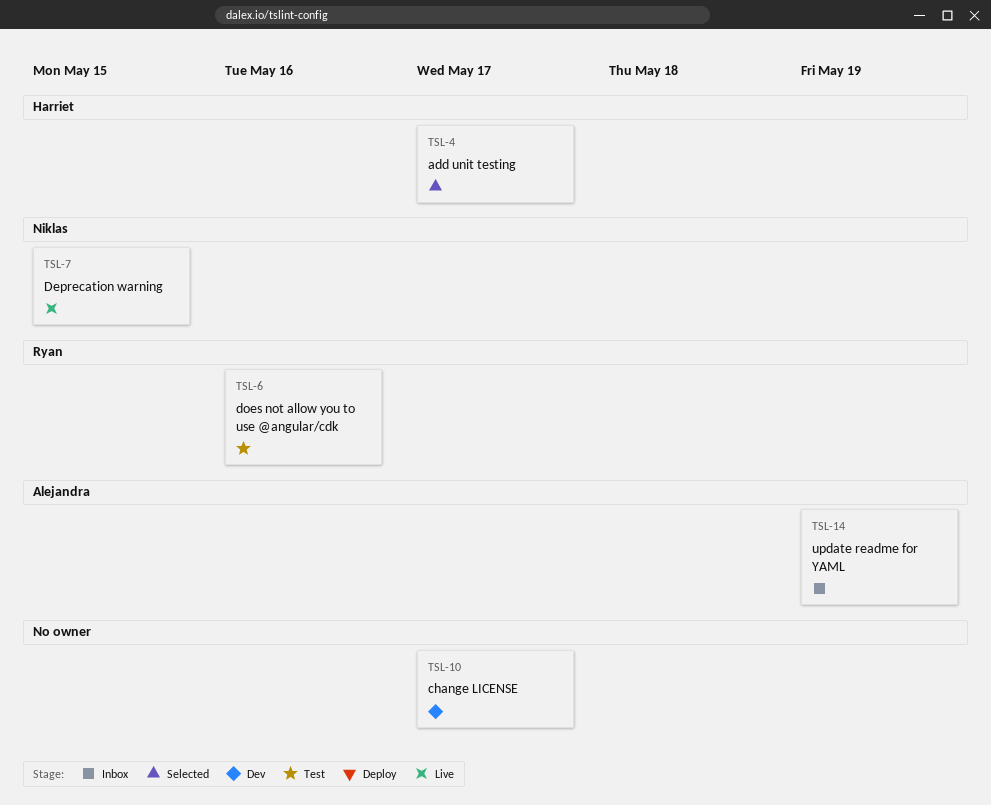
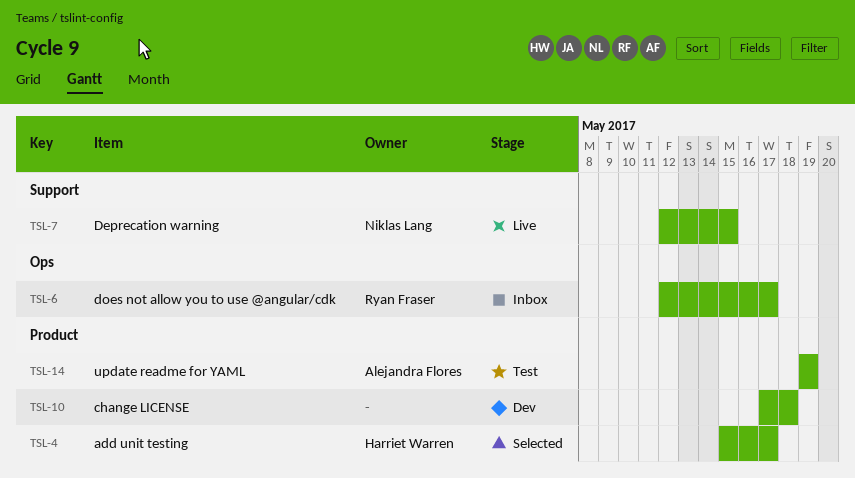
TSL-6, status: Test -> Inbox
TSL-6, due: May 16 -> May 17
TSL-10, due: May 17 -> May 18
TSL-14, status: Inbox -> Test

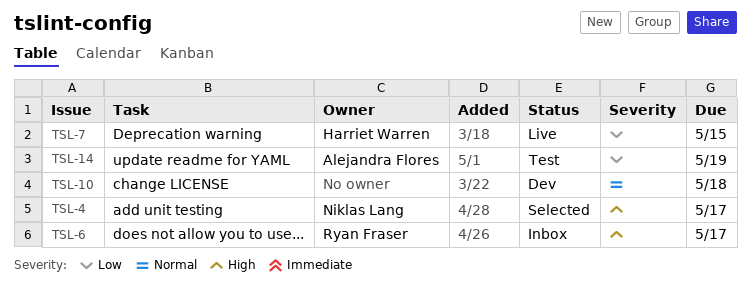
TSL-4, owner: Harriet Warren -> Niklas Lang
TSL-7, owner: Niklas Lang -> Harriet Warren

